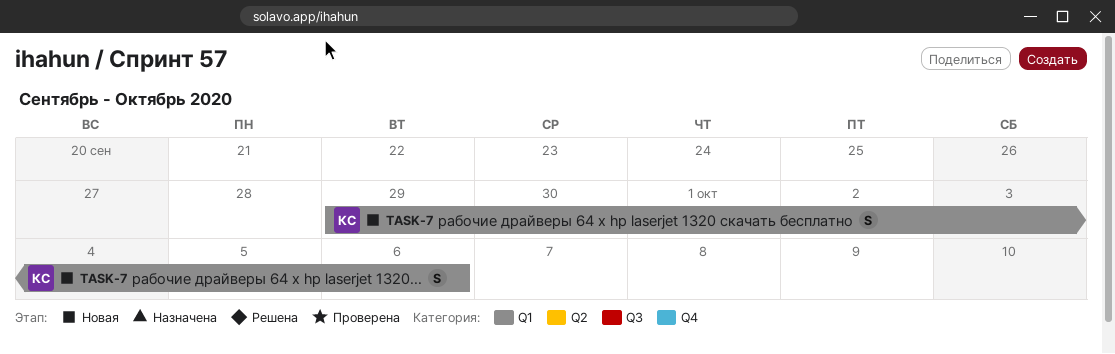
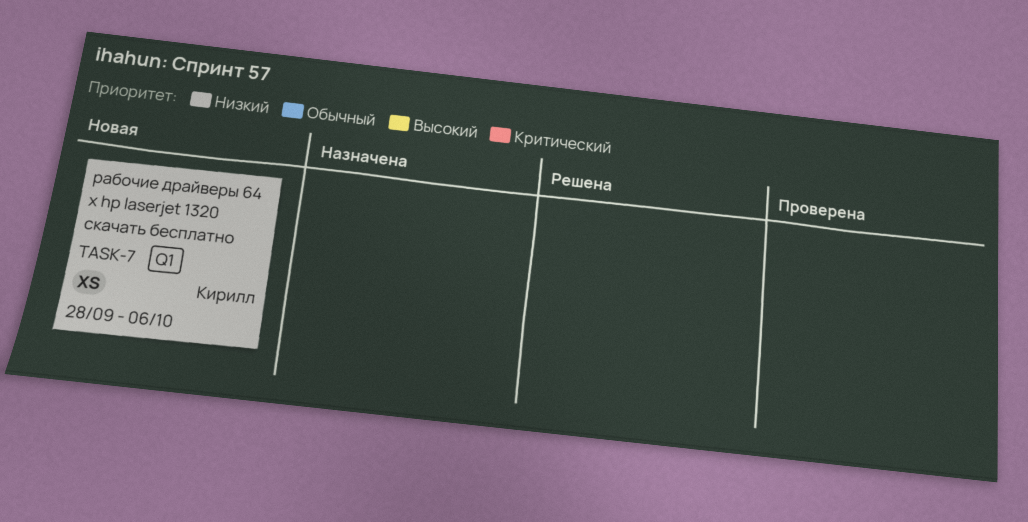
TASK-7, estimate: S -> XS
TASK-7, start: Sep 29 -> Sep 28

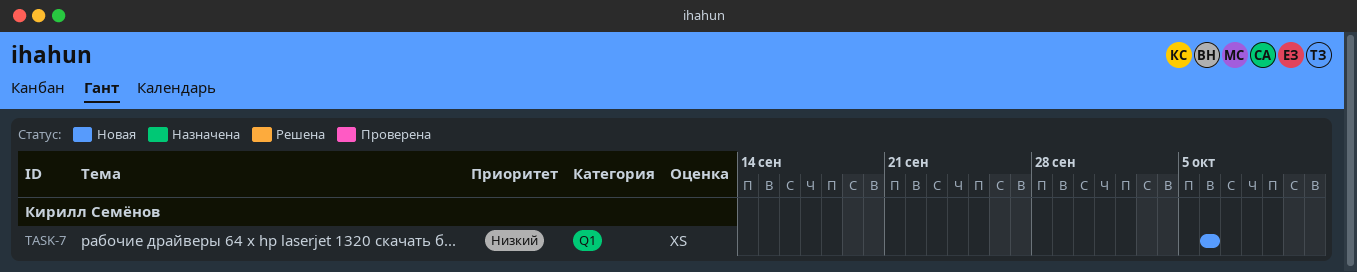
TASK-7, start: Sep 28 -> Oct 6

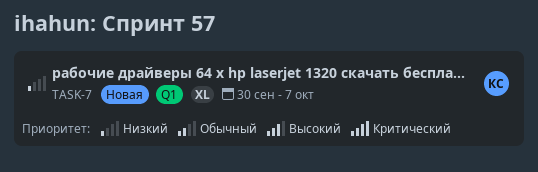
TASK-7, estimate: XS -> XL
TASK-7, start: Oct 6 -> Sep 30
TASK-7, due: Oct 6 -> Oct 7

